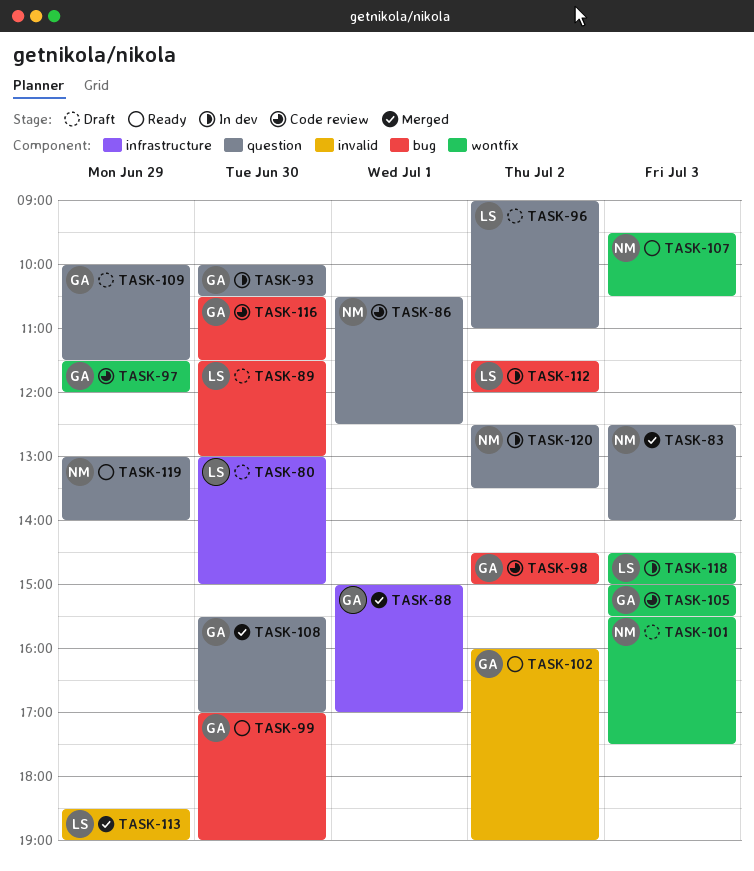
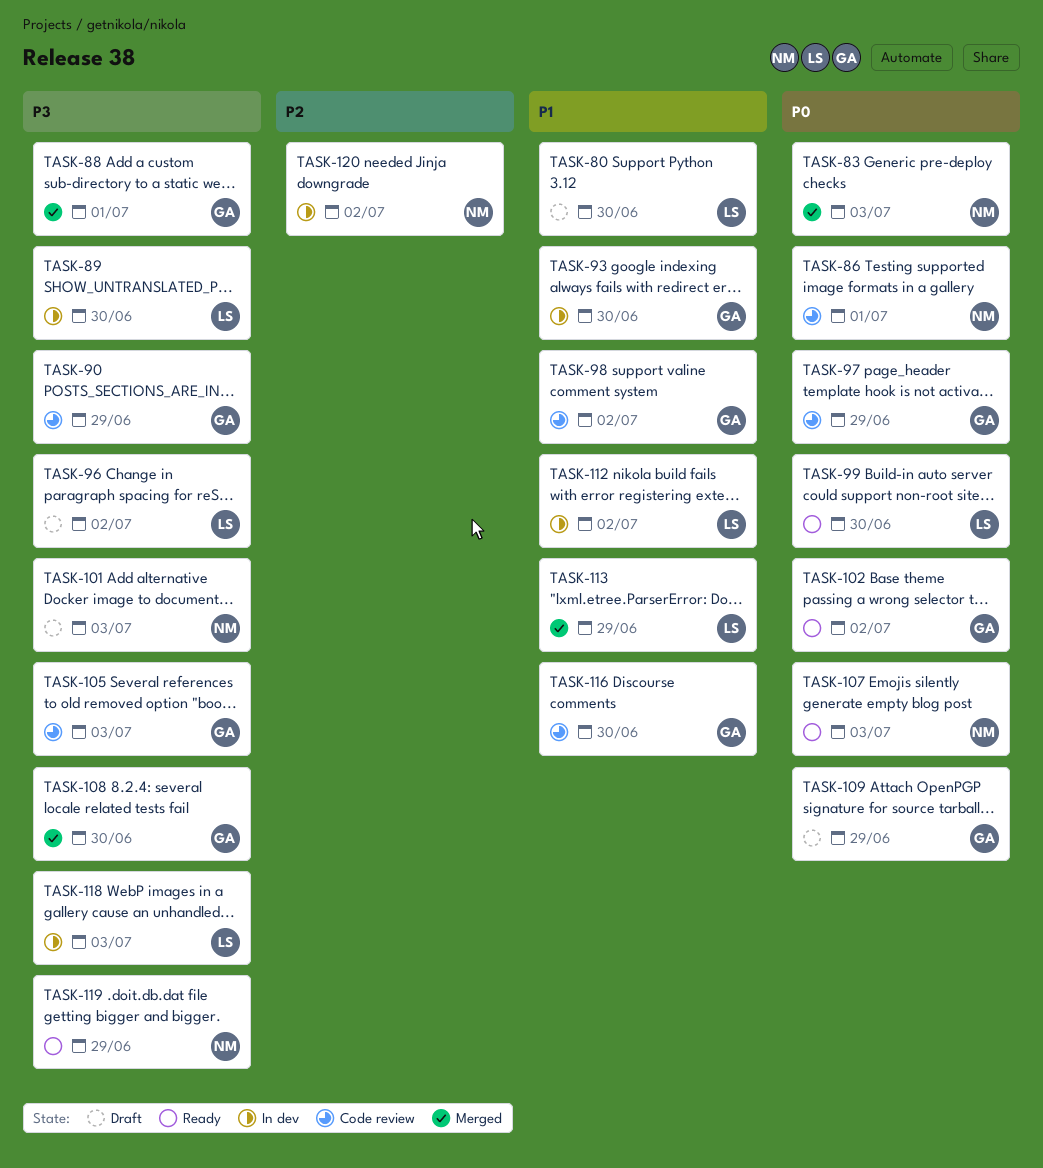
TASK-89, status: Draft -> In dev
TASK-90: none -> present
TASK-99, owner: GA -> LS

